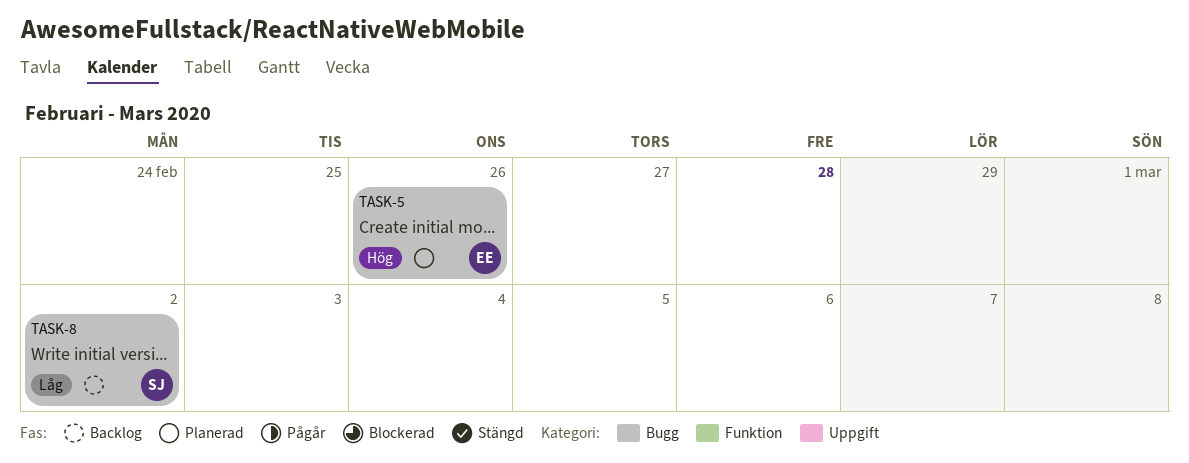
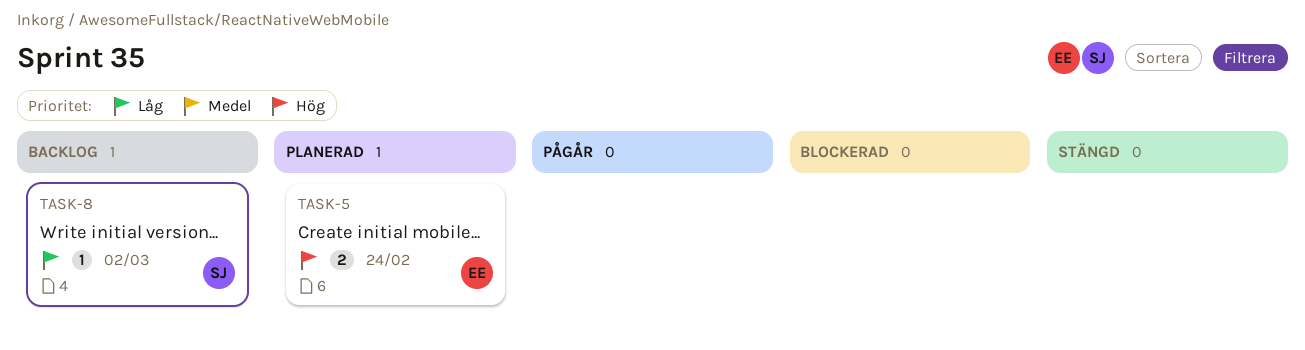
TASK-5, due: Feb 26 -> Feb 24

